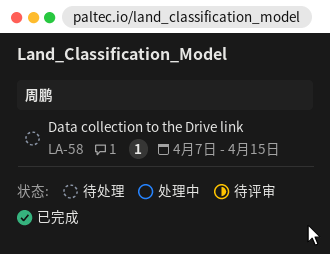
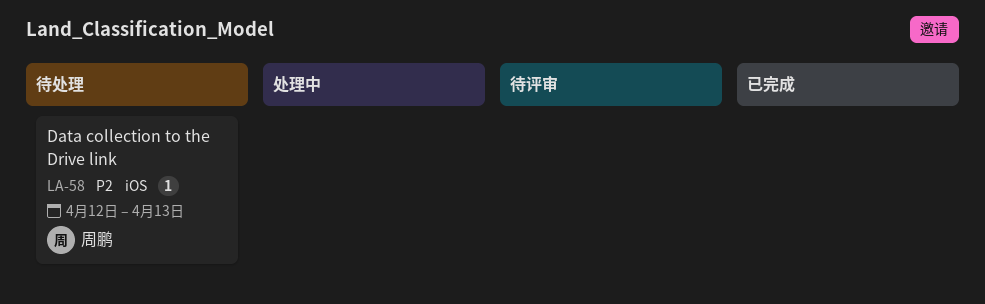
LA-58, start: Apr 7 -> Apr 12
LA-58, due: Apr 15 -> Apr 13

